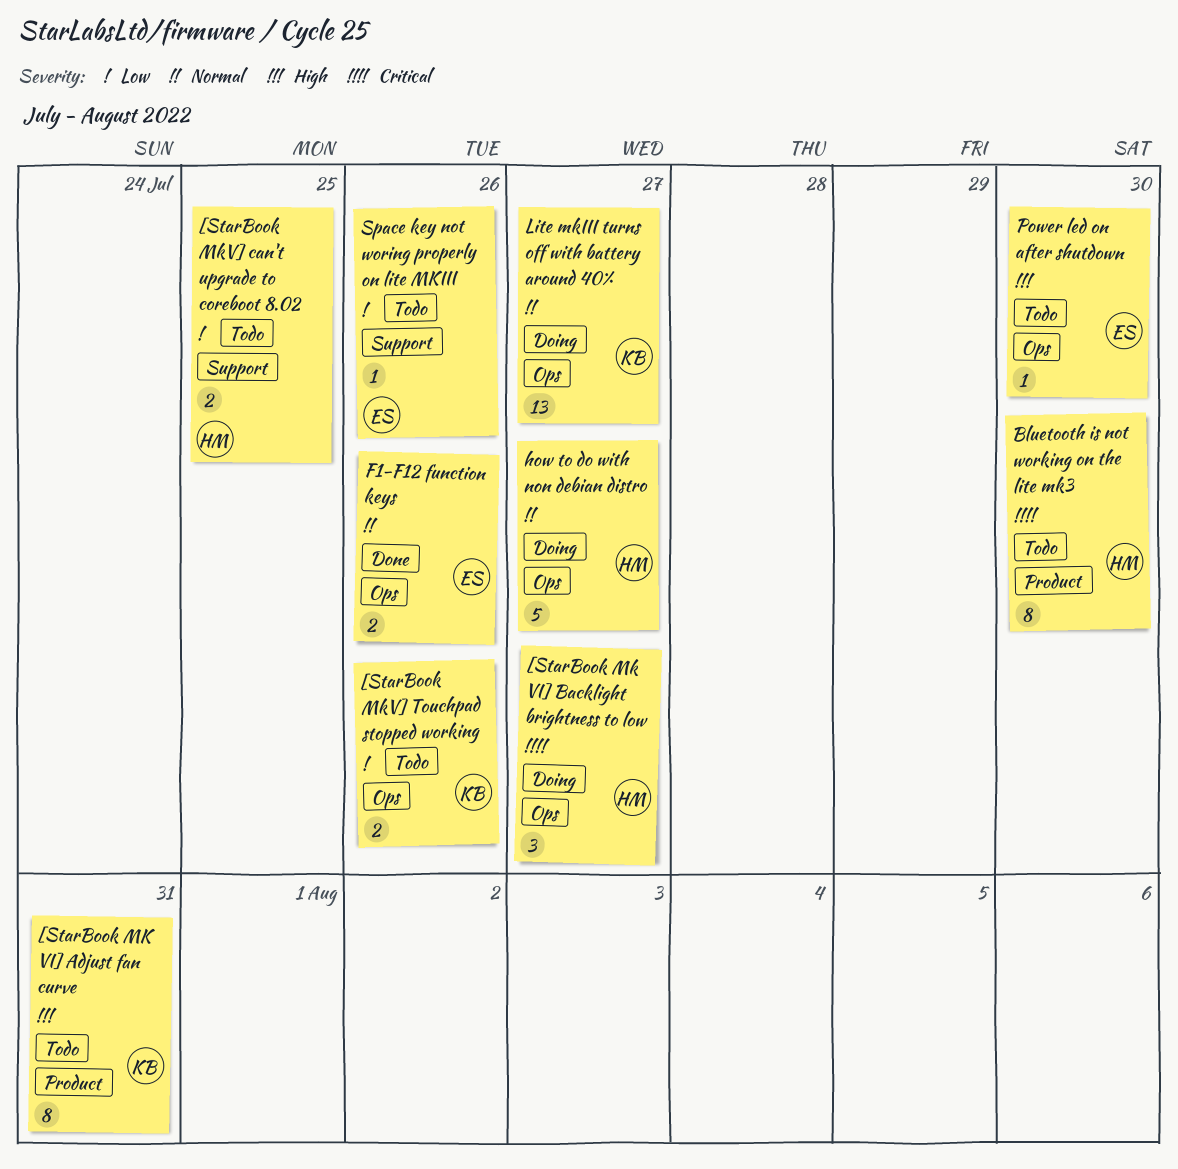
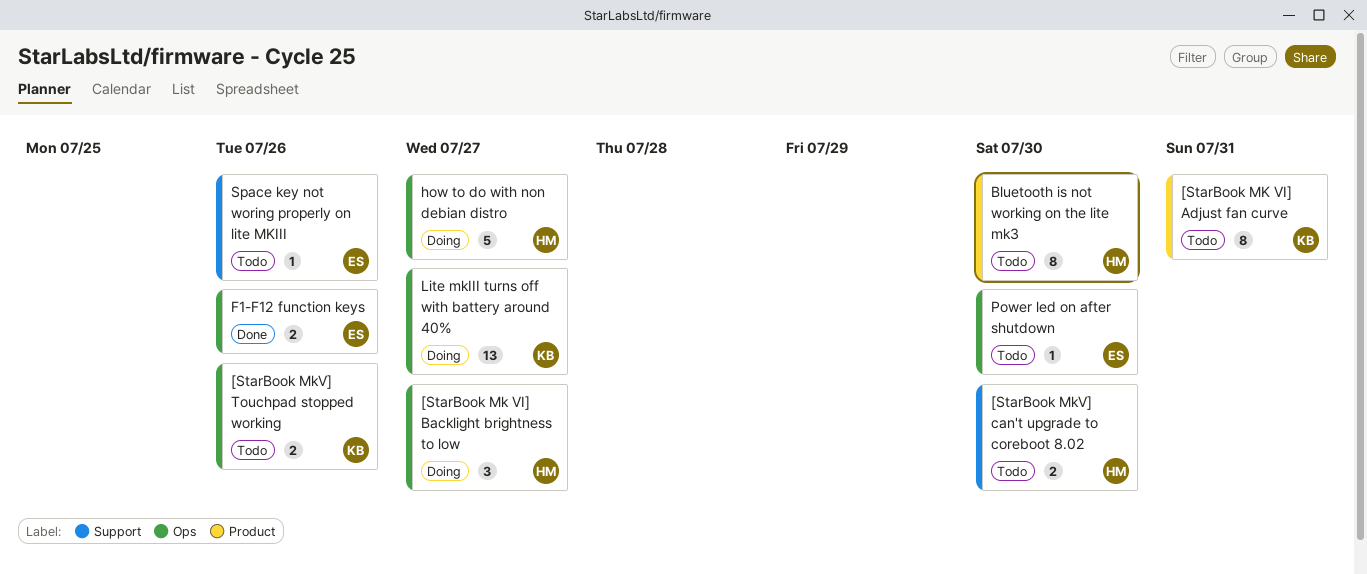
[StarBook MkV] can't upgrade to coreboot 8.02, due: Jul 25 -> Jul 30

